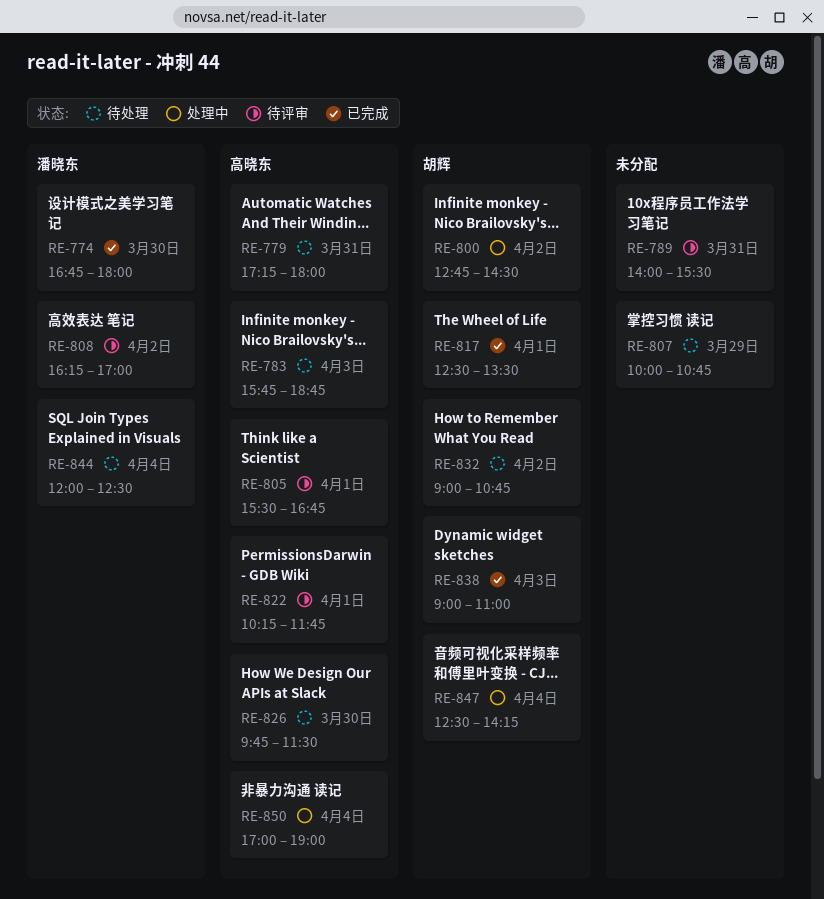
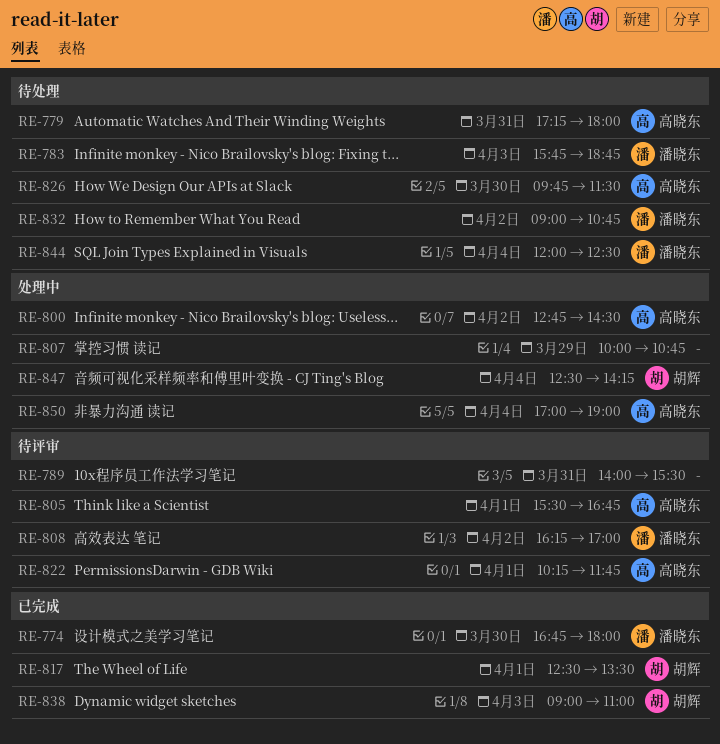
RE-783, owner: 高晓东 -> 潘晓东
RE-800, owner: 胡辉 -> 高晓东
RE-807, status: 待处理 -> 处理中
RE-832, owner: 胡辉 -> 潘晓东

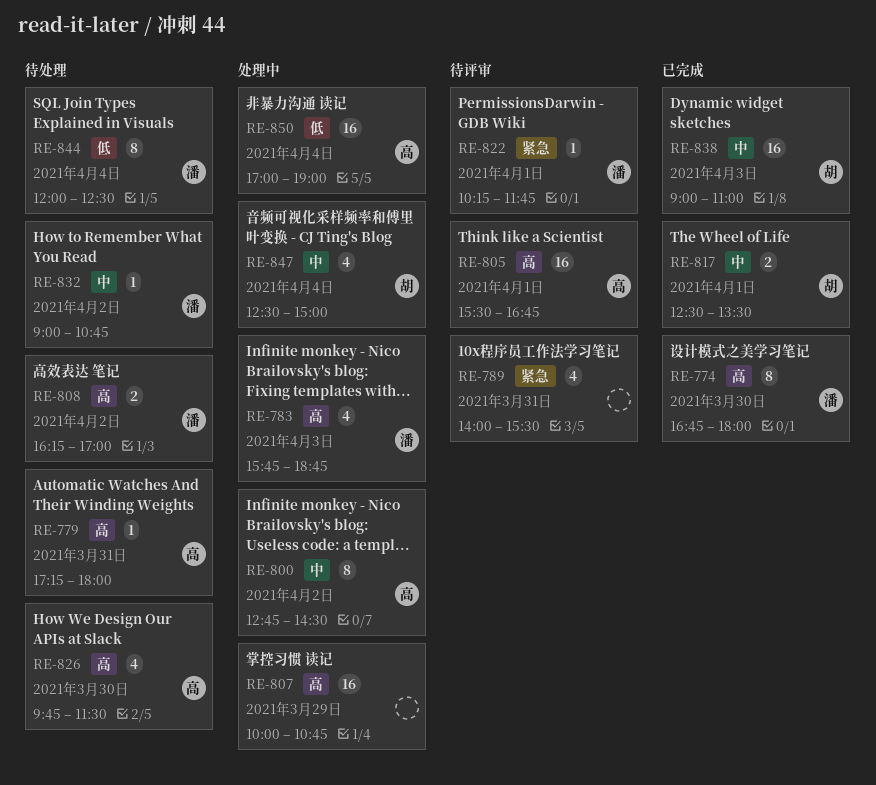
RE-783, status: 待处理 -> 处理中
RE-808, status: 待评审 -> 待处理
RE-822, owner: 高晓东 -> 潘晓东
RE-847, ends: 14:15 -> 15:00

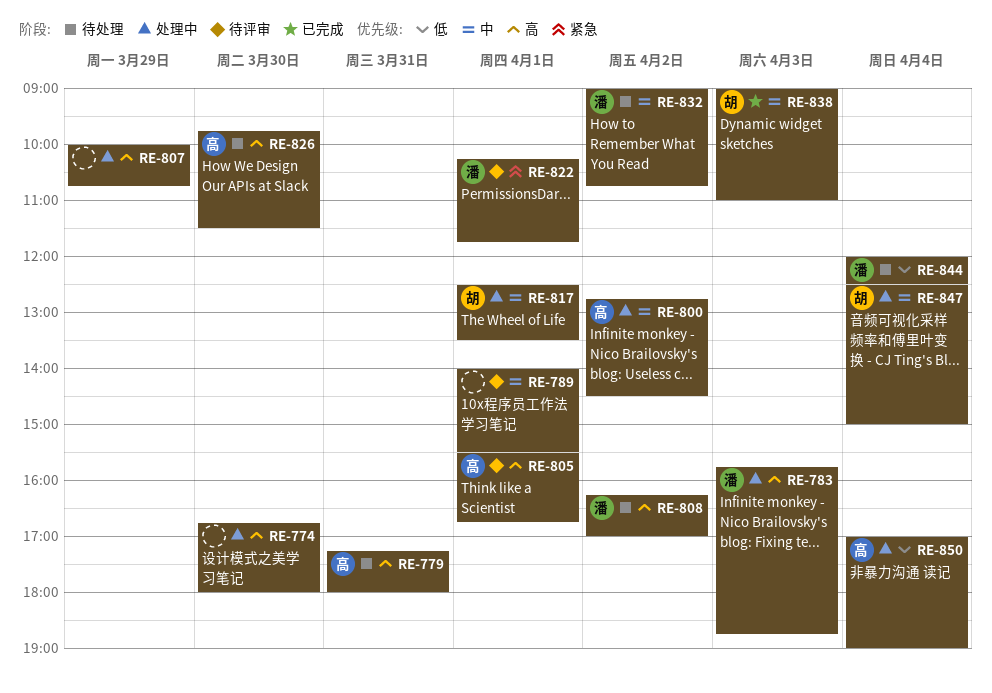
RE-774, status: 已完成 -> 处理中
RE-774, owner: 潘 -> none
RE-789, priority: 紧急 -> 中
RE-789, day: Mar 31 -> Apr 1
RE-817, status: 已完成 -> 处理中

